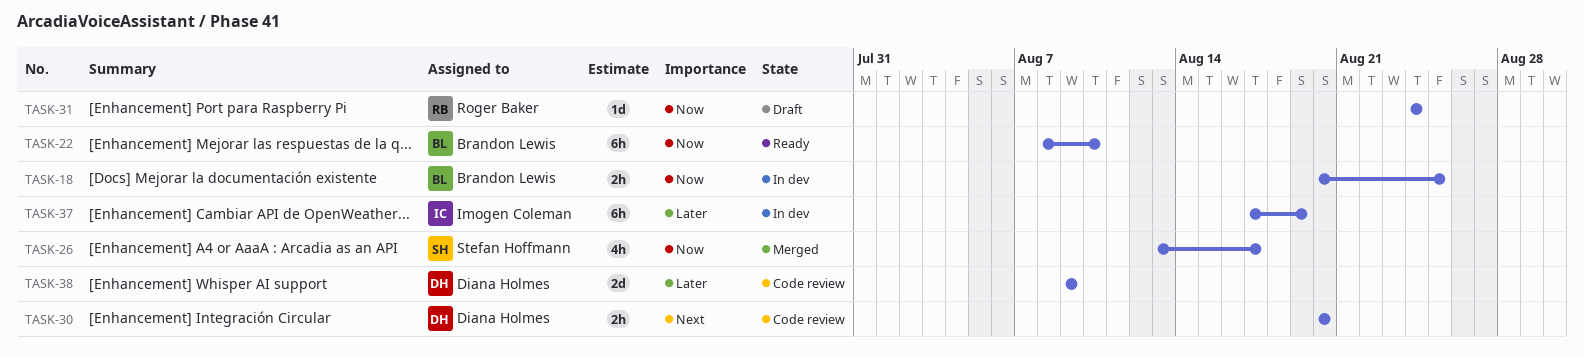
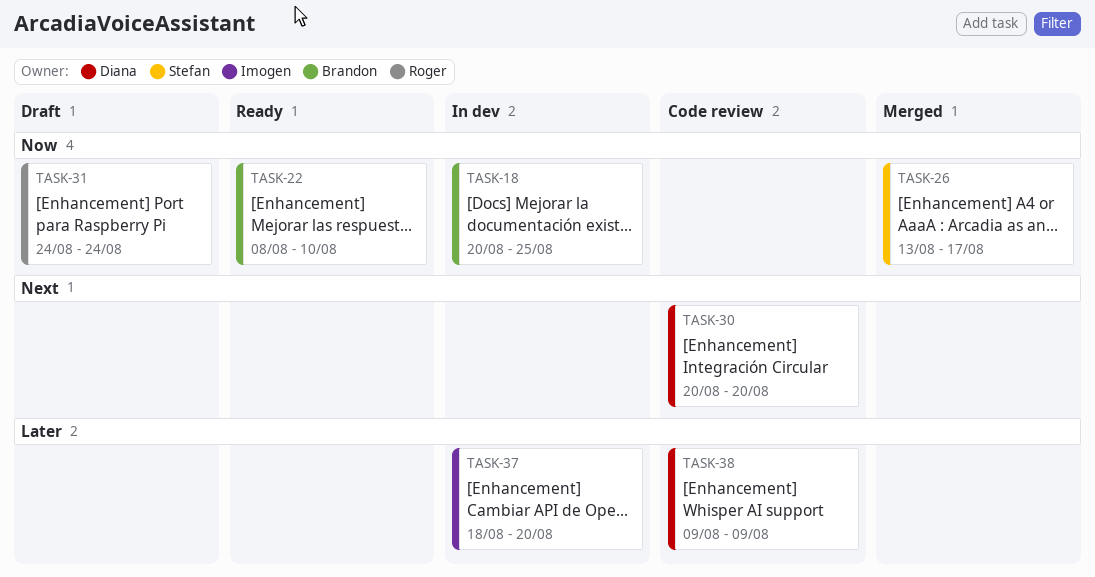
TASK-37, start: Aug 17 -> Aug 18
TASK-37, due: Aug 19 -> Aug 20

